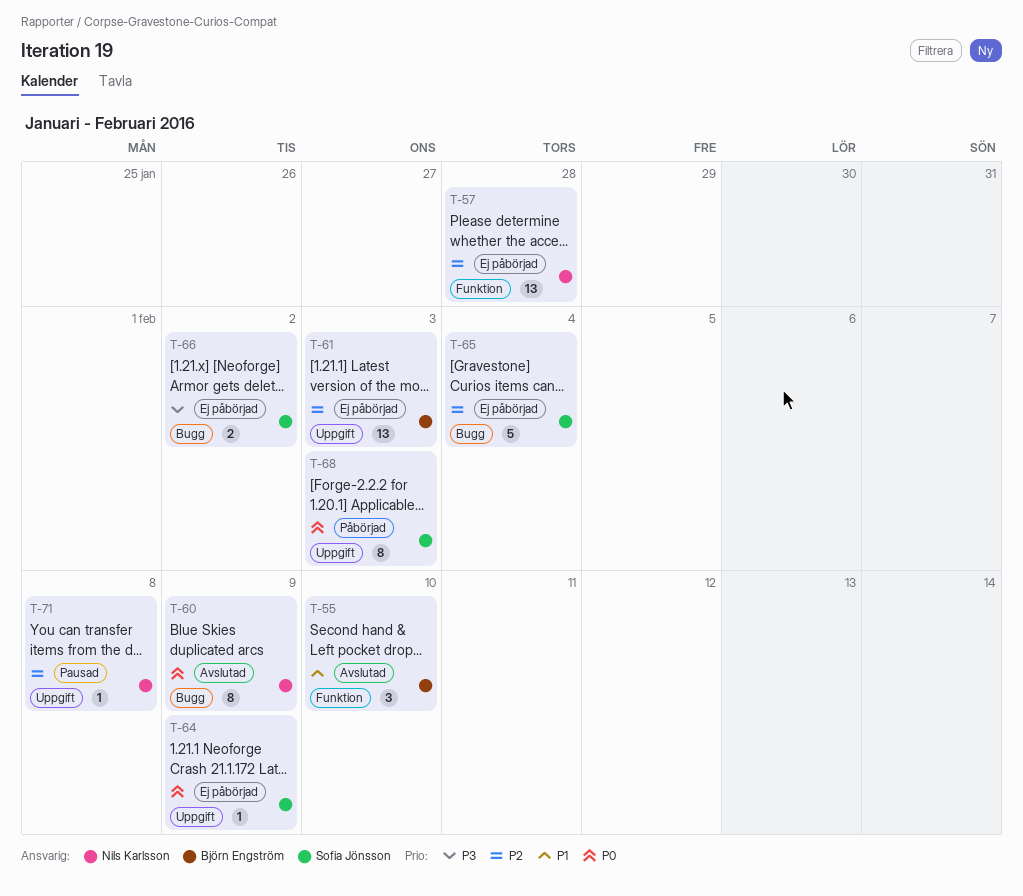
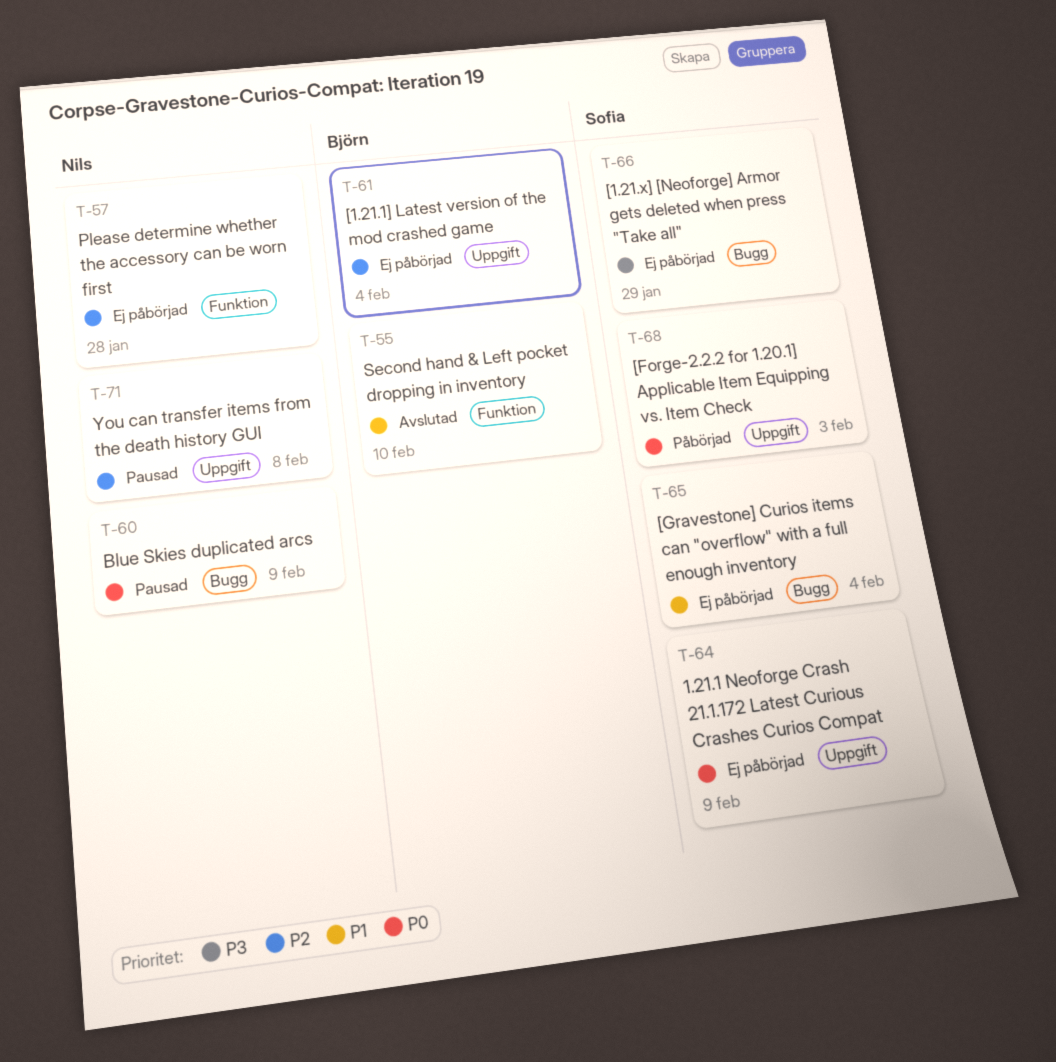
T-60, status: Avslutad -> Pausad
T-61, due: Feb 3 -> Feb 4
T-65, priority: P2 -> P1
T-66, due: Feb 2 -> Jan 29

